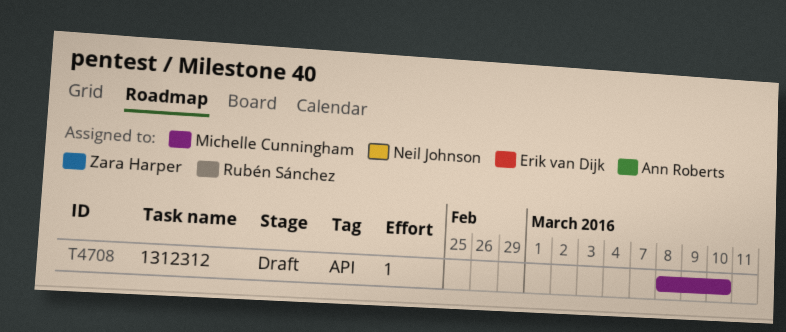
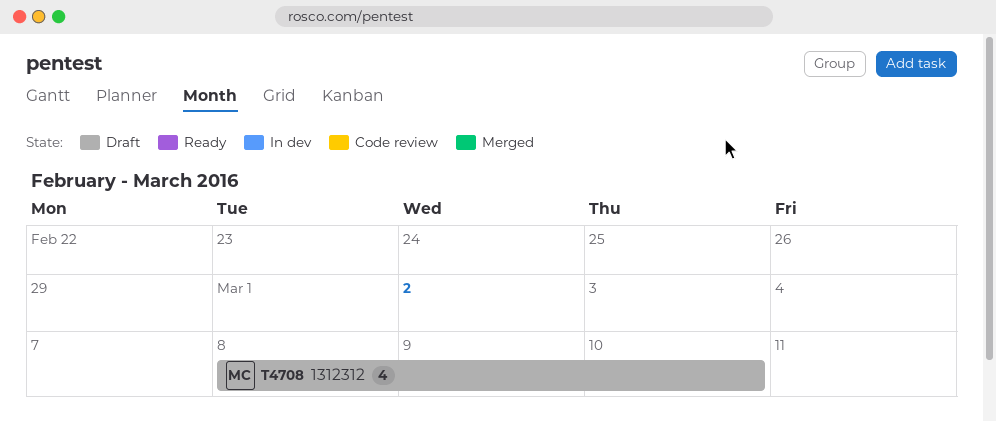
T4708, estimate: 1 -> 4

